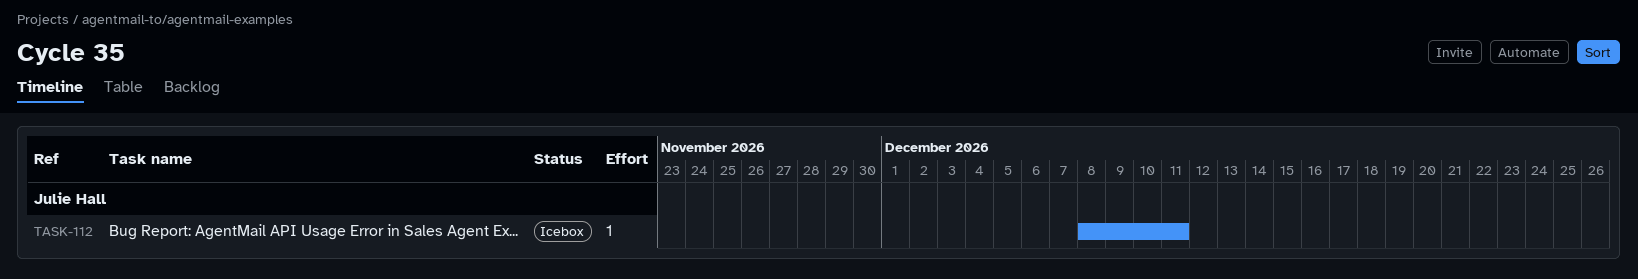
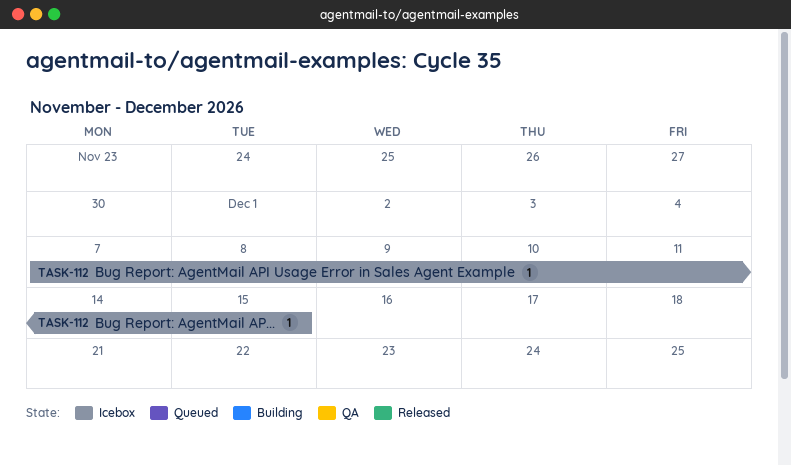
TASK-112, start: Dec 8 -> Dec 7
TASK-112, due: Dec 11 -> Dec 15

